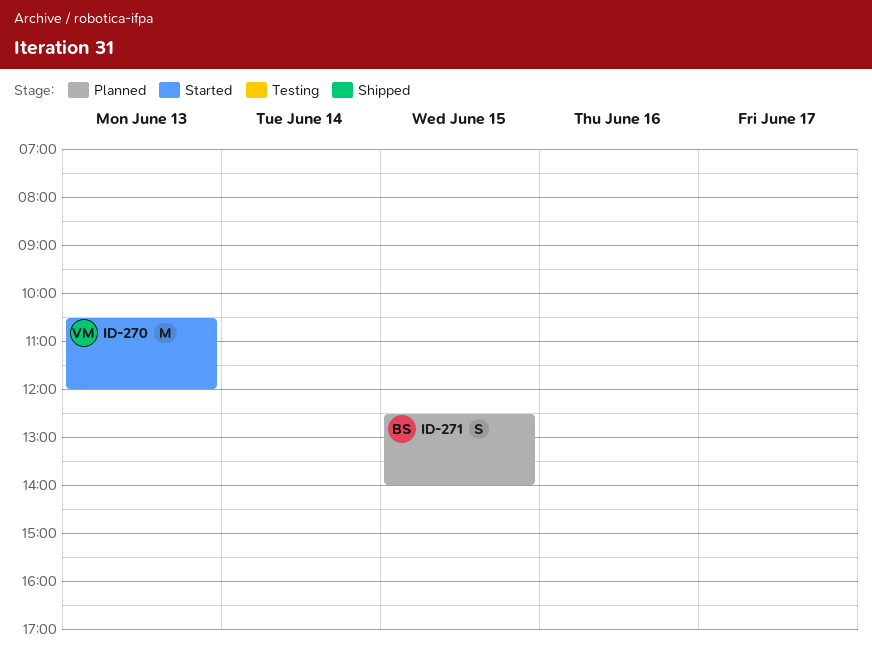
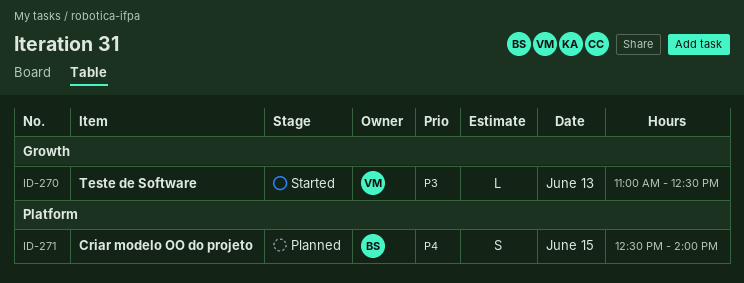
ID-270, estimate: M -> L
ID-270, begins: 10:30 -> 11:00
ID-270, ends: 12:00 -> 12:30

